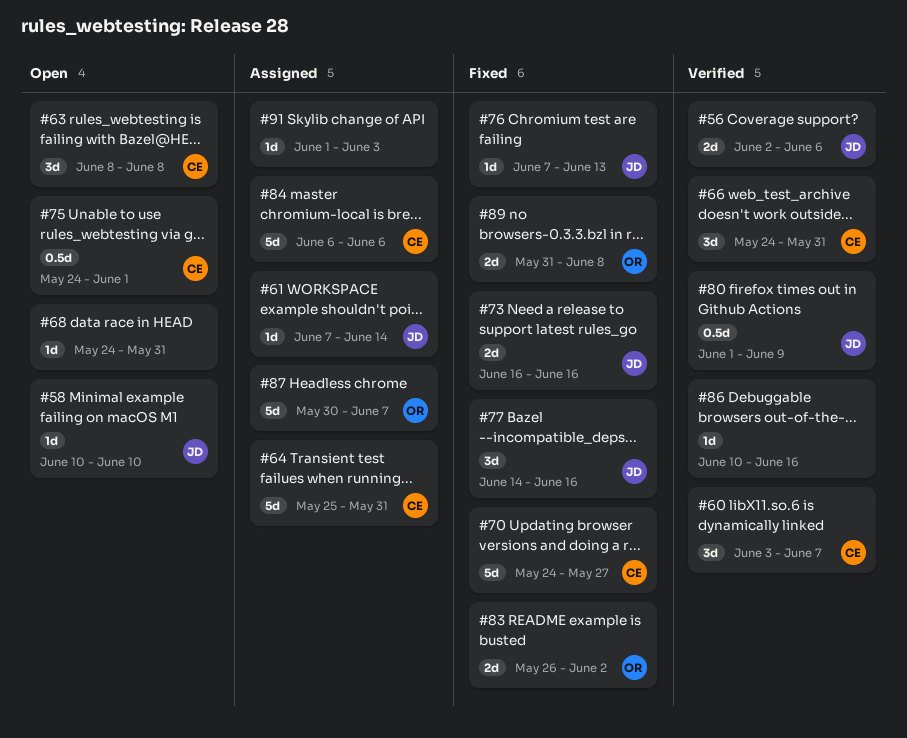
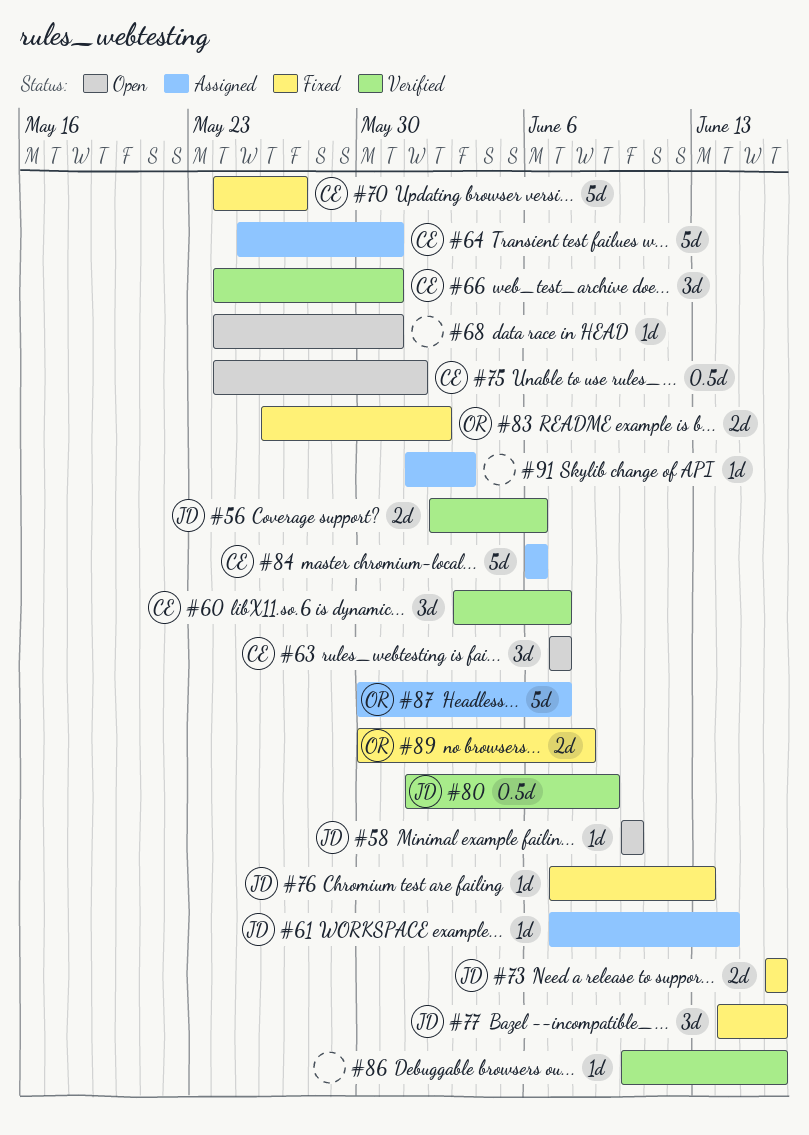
#63, start: Jun 8 -> Jun 7
#63, due: Jun 8 -> Jun 7
#89, start: May 31 -> May 30

